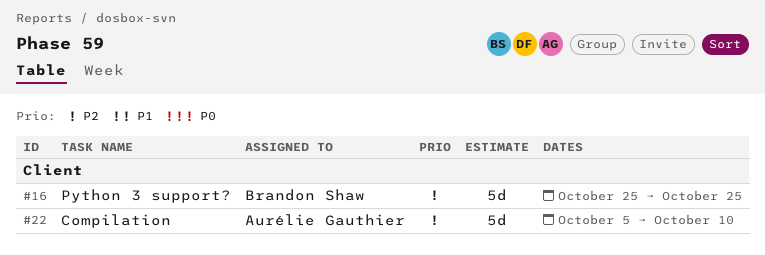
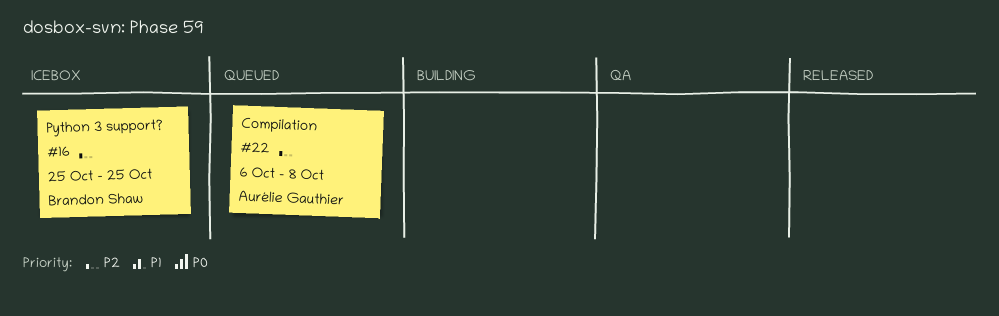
#22, start: Oct 5 -> Oct 6
#22, due: Oct 10 -> Oct 8

